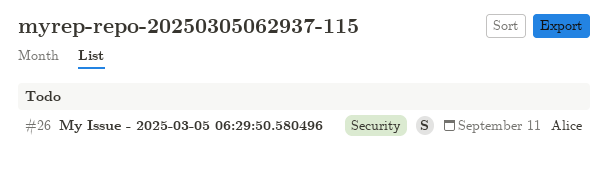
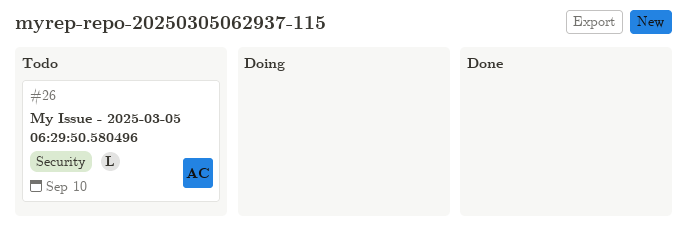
#26, estimate: S -> L
#26, due: Sep 11 -> Sep 10

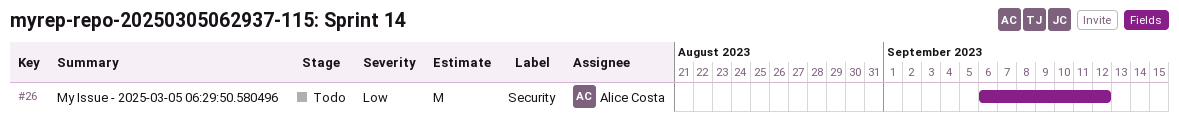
#26, estimate: L -> M
#26, due: Sep 10 -> Sep 12

